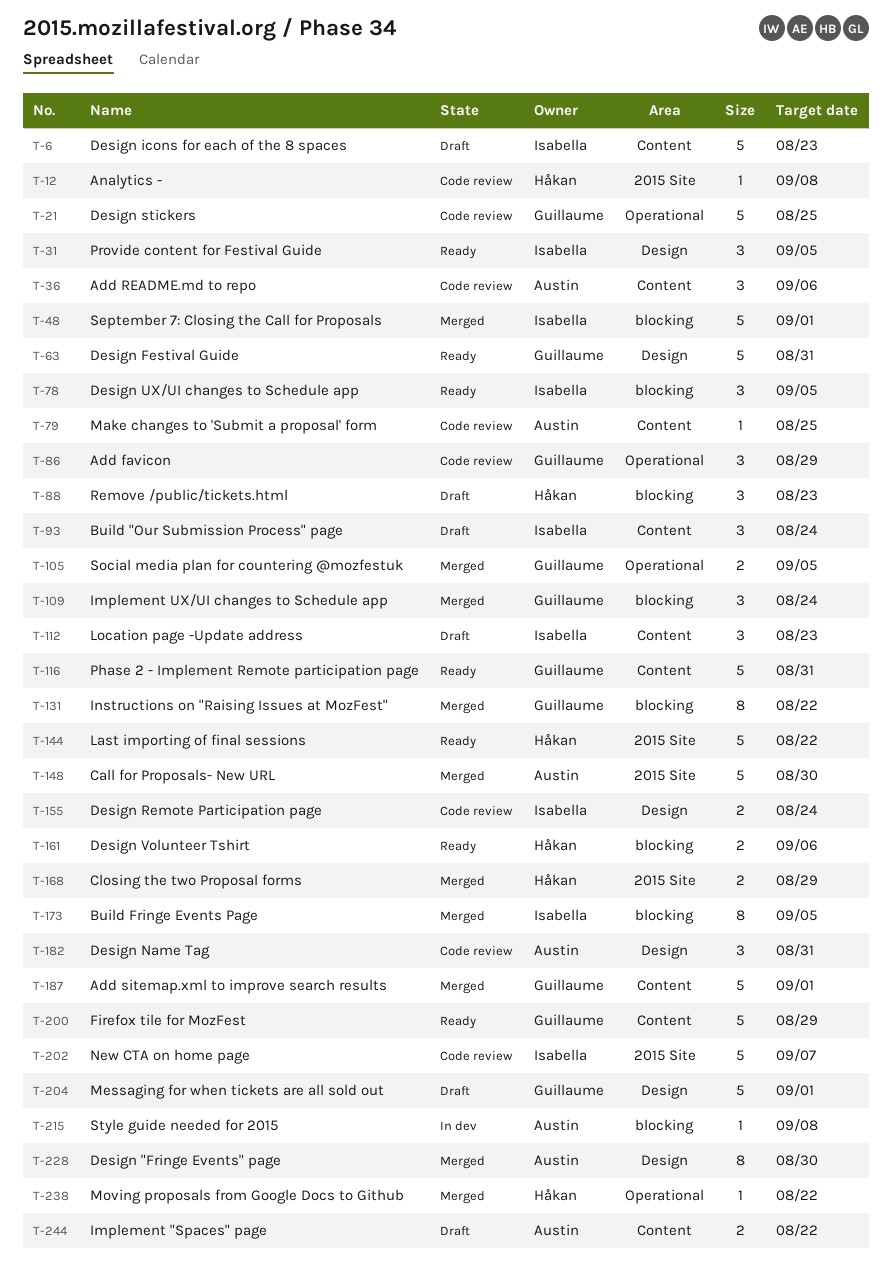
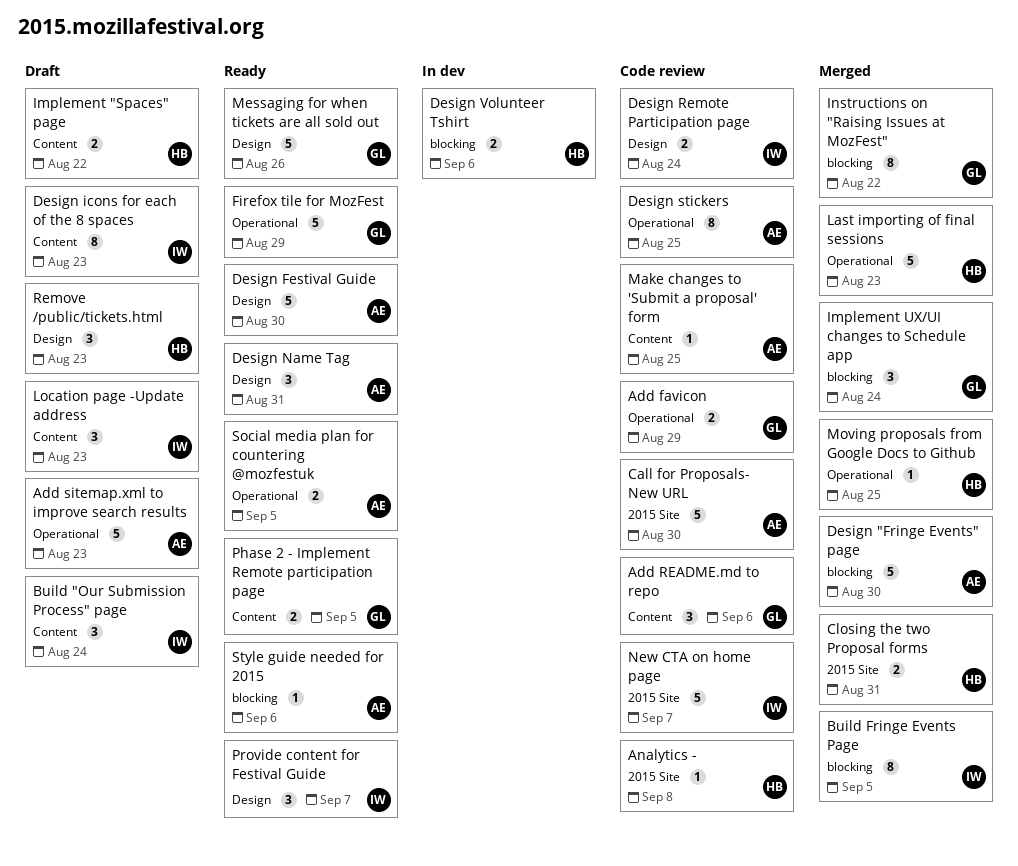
Add favicon, estimate: 3 -> 2
Add README.md to repo, owner: Austin -> Guillaume
Add sitemap.xml to improve search results, status: Merged -> Draft
Add sitemap.xml to improve search results, owner: Guillaume -> Austin
Add sitemap.xml to improve search results, label: Content -> Operational
Add sitemap.xml to improve search results, due: Sep 1 -> Aug 23
Call for Proposals- New URL, status: Merged -> Code review
Closing the two Proposal forms, due: Aug 29 -> Aug 31
Design "Fringe Events" page, label: Design -> blocking
Design "Fringe Events" page, estimate: 8 -> 5
Design Festival Guide, owner: Guillaume -> Austin
Design Festival Guide, due: Aug 31 -> Aug 30
Design icons for each of the 8 spaces, estimate: 5 -> 8
Design Name Tag, status: Code review -> Ready
Design stickers, owner: Guillaume -> Austin
Design stickers, estimate: 5 -> 8
Design UX/UI changes to Schedule app: present -> none
Design Volunteer Tshirt, status: Ready -> In dev
Firefox tile for MozFest, label: Content -> Operational
Implement "Spaces" page, owner: Austin -> Håkan
Last importing of final sessions, status: Ready -> Merged
Last importing of final sessions, label: 2015 Site -> Operational
Last importing of final sessions, due: Aug 22 -> Aug 23
Messaging for when tickets are all sold out, status: Draft -> Ready
Messaging for when tickets are all sold out, due: Sep 1 -> Aug 26
Moving proposals from Google Docs to Github, due: Aug 22 -> Aug 25
Phase 2 - Implement Remote participation page, estimate: 5 -> 2
Phase 2 - Implement Remote participation page, due: Aug 31 -> Sep 5
Provide content for Festival Guide, due: Sep 5 -> Sep 7
Remove /public/tickets.html, label: blocking -> Design
September 7: Closing the Call for Proposals: present -> none
Social media plan for countering @mozfestuk, status: Merged -> Ready
Social media plan for countering @mozfestuk, owner: Guillaume -> Austin
Style guide needed for 2015, status: In dev -> Ready
Style guide needed for 2015, due: Sep 8 -> Sep 6

